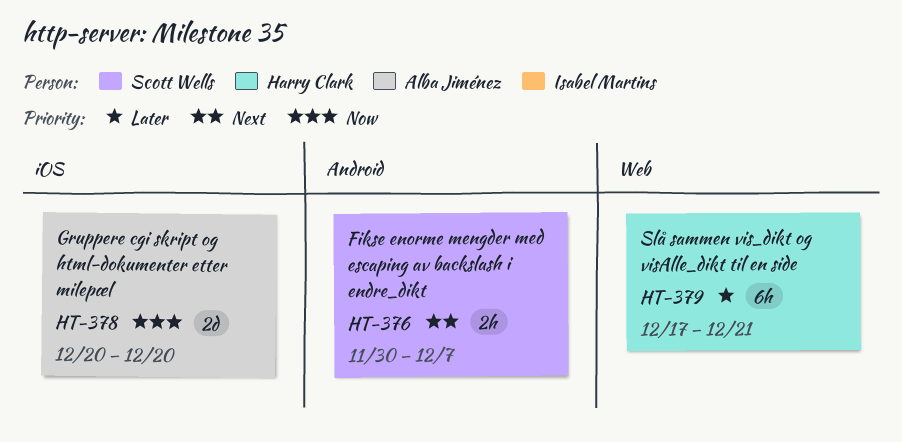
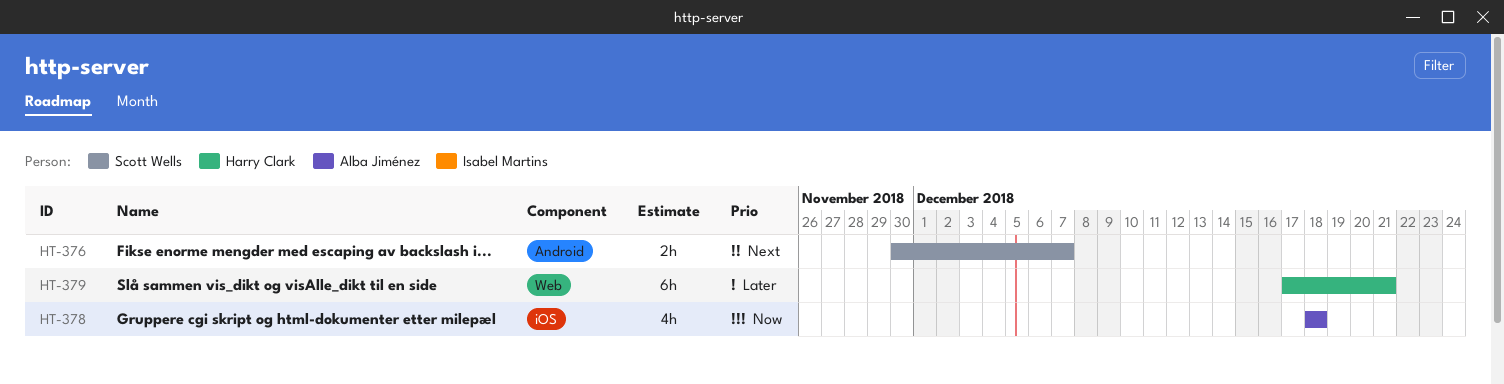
HT-378, estimate: 2d -> 4h
HT-378, start: Dec 20 -> Dec 18
HT-378, due: Dec 20 -> Dec 18

